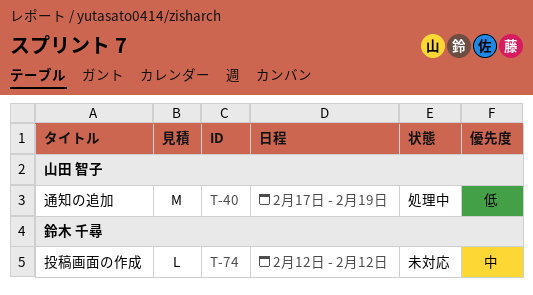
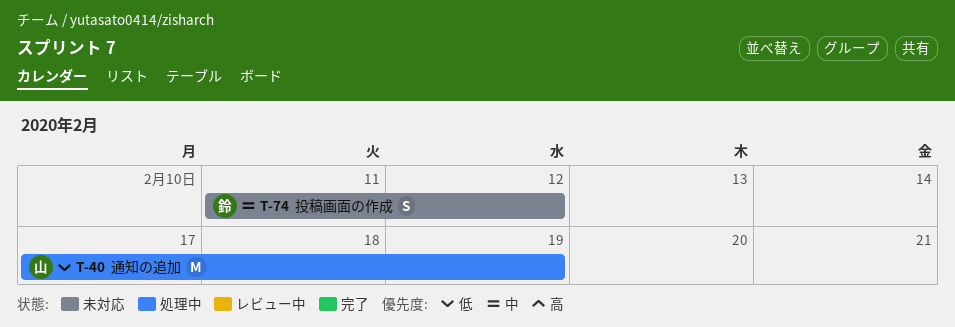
T-74, estimate: L -> S
T-74, start: Feb 12 -> Feb 11

